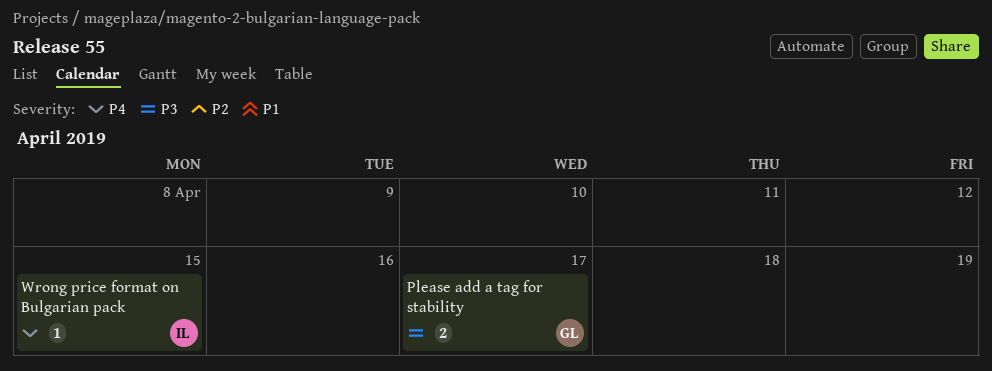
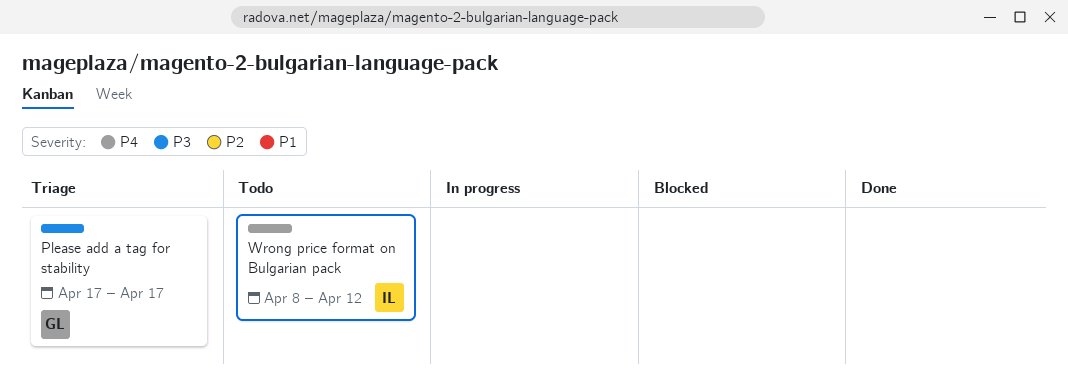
Wrong price format on Bulgarian pack, due: Apr 15 -> Apr 12

